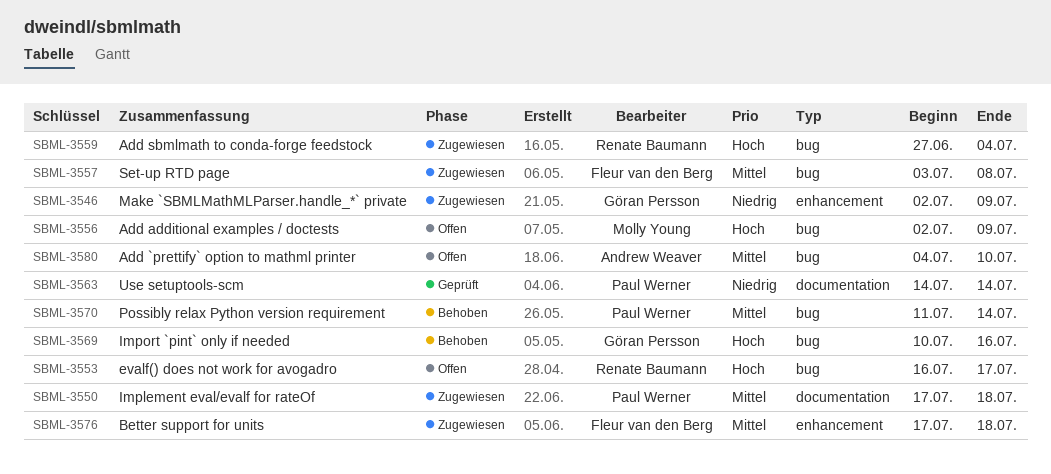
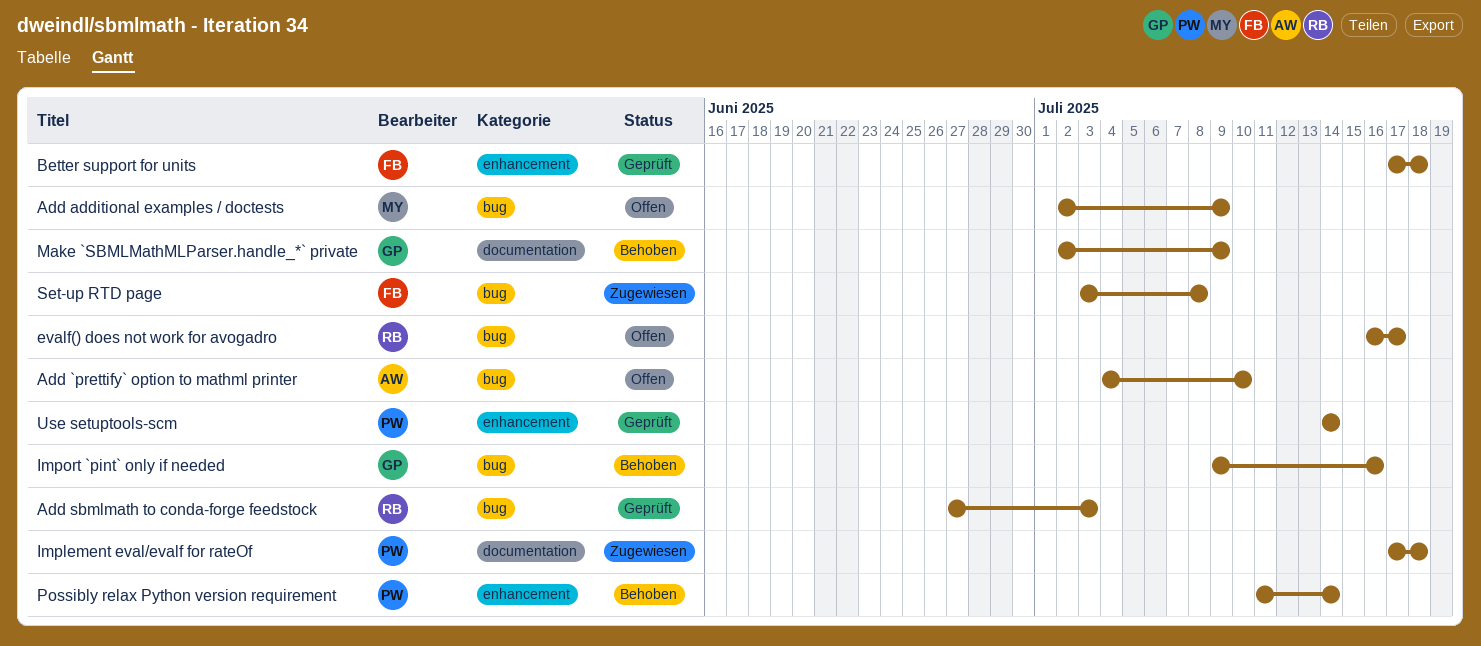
Add sbmlmath to conda-forge feedstock, status: Zugewiesen -> Geprüft
Add sbmlmath to conda-forge feedstock, due: Jul 4 -> Jul 3
Better support for units, status: Zugewiesen -> Geprüft
Import `pint` only if needed, start: Jul 10 -> Jul 9
Make `SBMLMathMLParser.handle_*` private, status: Zugewiesen -> Behoben
Make `SBMLMathMLParser.handle_*` private, label: enhancement -> documentation
Possibly relax Python version requirement, label: bug -> enhancement
Use setuptools-scm, label: documentation -> enhancement

